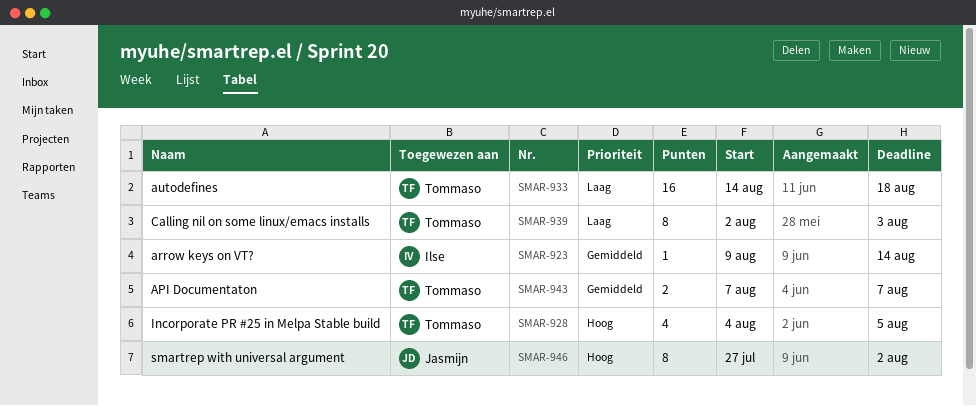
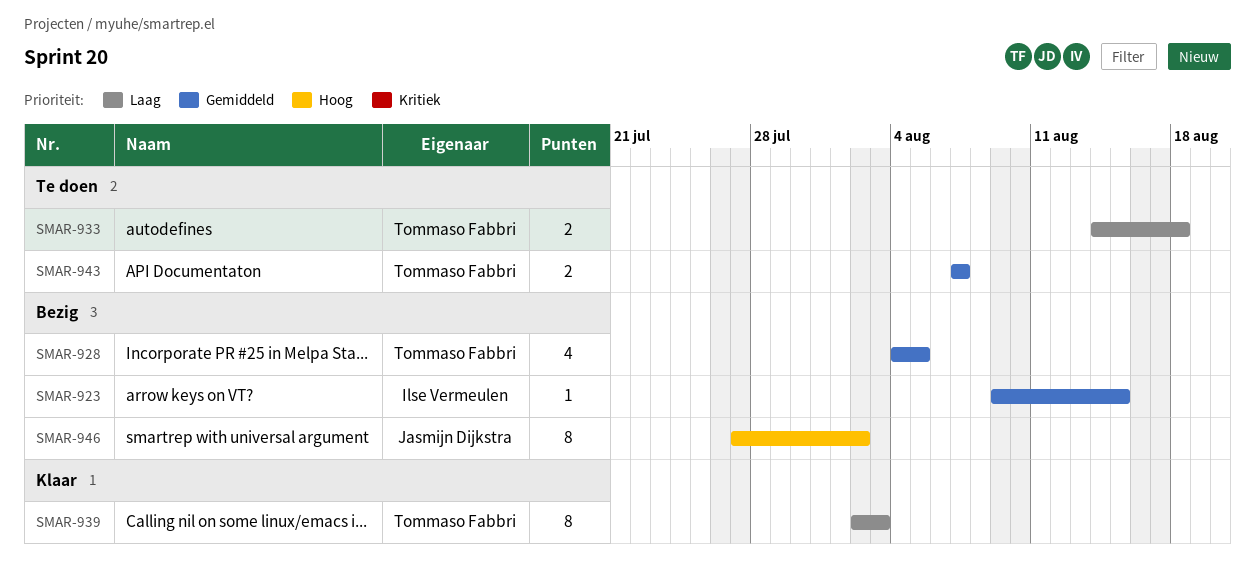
SMAR-923, due: Aug 14 -> Aug 15
SMAR-928, priority: Hoog -> Gemiddeld
SMAR-933, estimate: 16 -> 2

